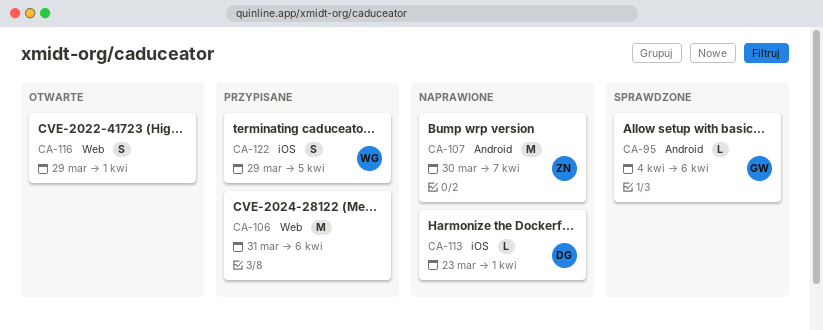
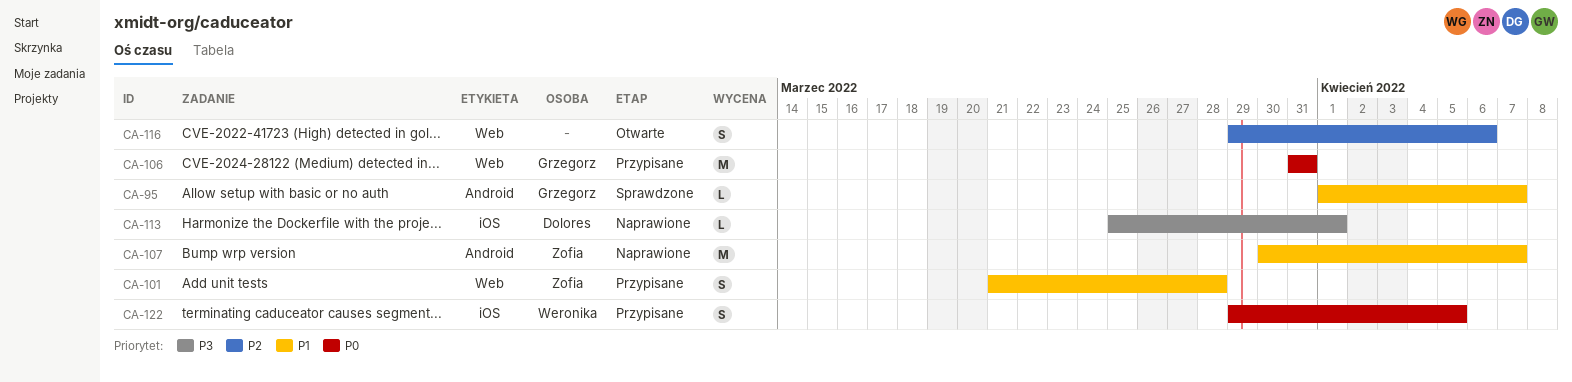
CA-95, start: Apr 4 -> Apr 1
CA-95, due: Apr 6 -> Apr 7
CA-101: none -> present
CA-106, owner: none -> Grzegorz
CA-106, due: Apr 6 -> Mar 31
CA-113, start: Mar 23 -> Mar 25
CA-116, due: Apr 1 -> Apr 6

